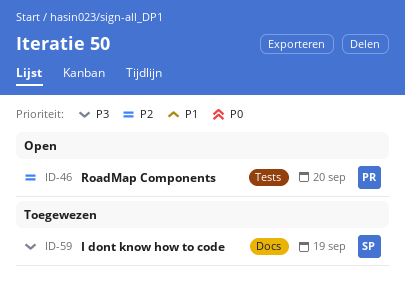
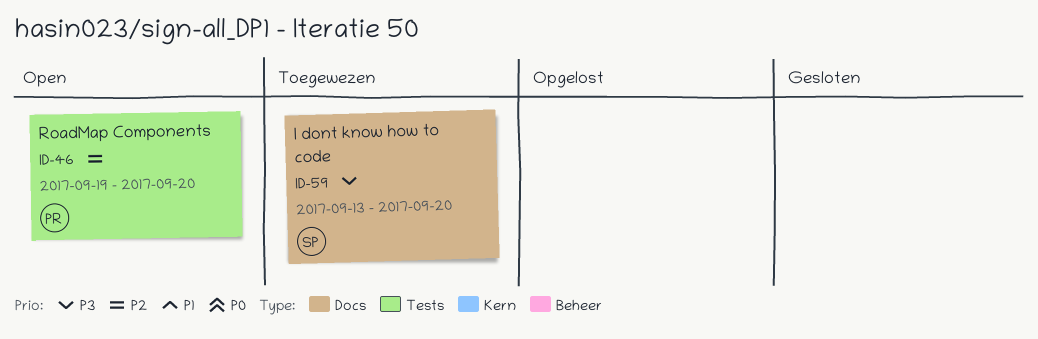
ID-59, due: Sep 19 -> Sep 20

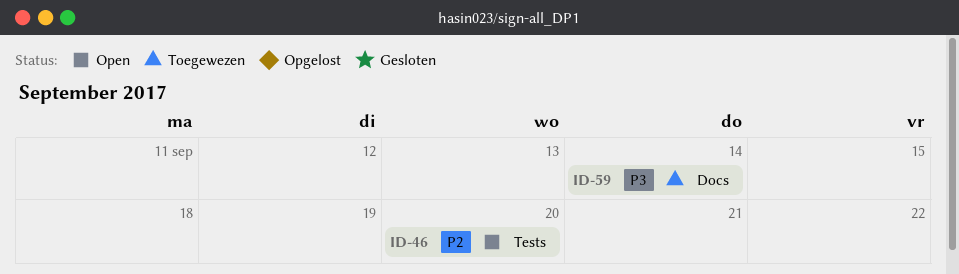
ID-59, due: Sep 20 -> Sep 14

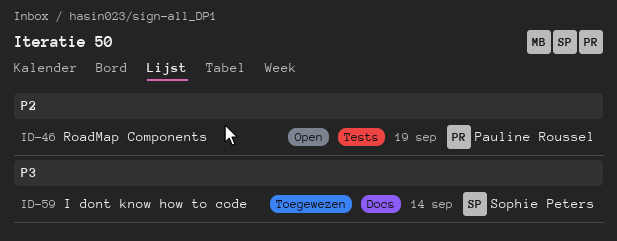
ID-46, due: Sep 20 -> Sep 19

